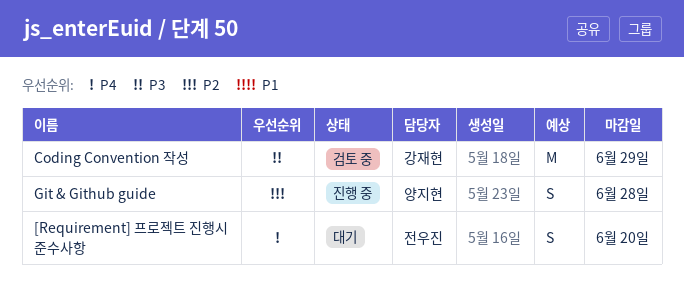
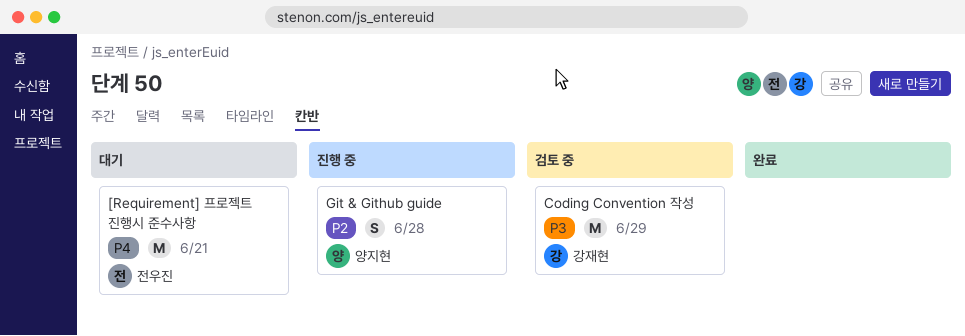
[Requirement] 프로젝트 진행시 준수사항, estimate: S -> M
[Requirement] 프로젝트 진행시 준수사항, due: Jun 20 -> Jun 21

